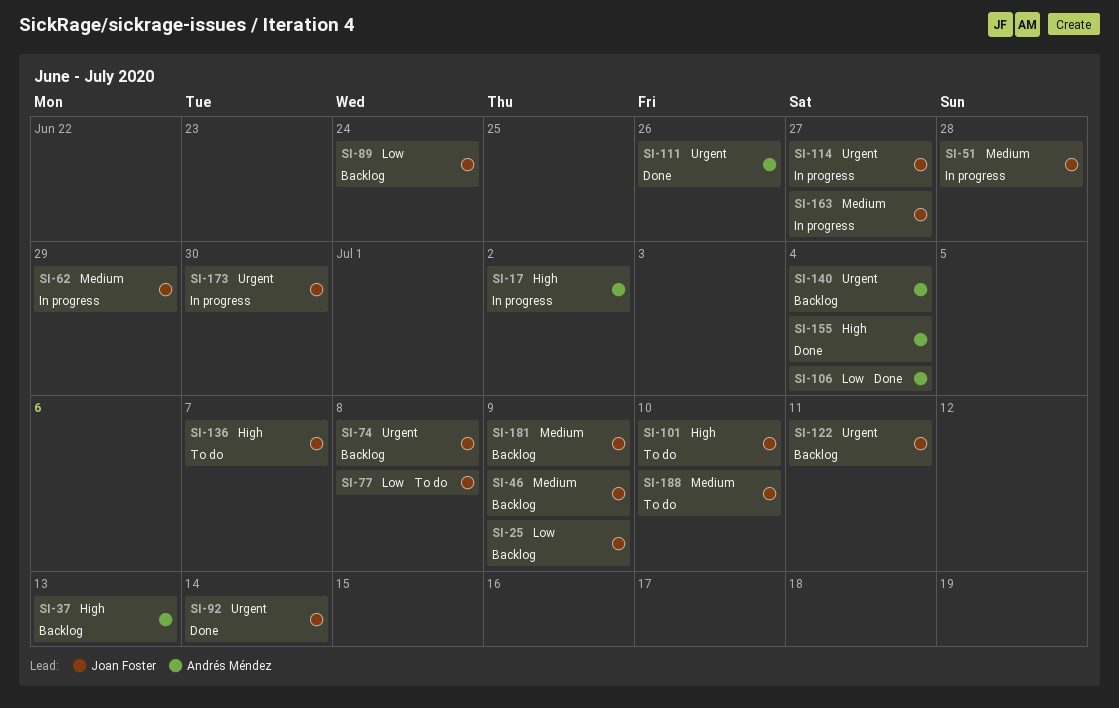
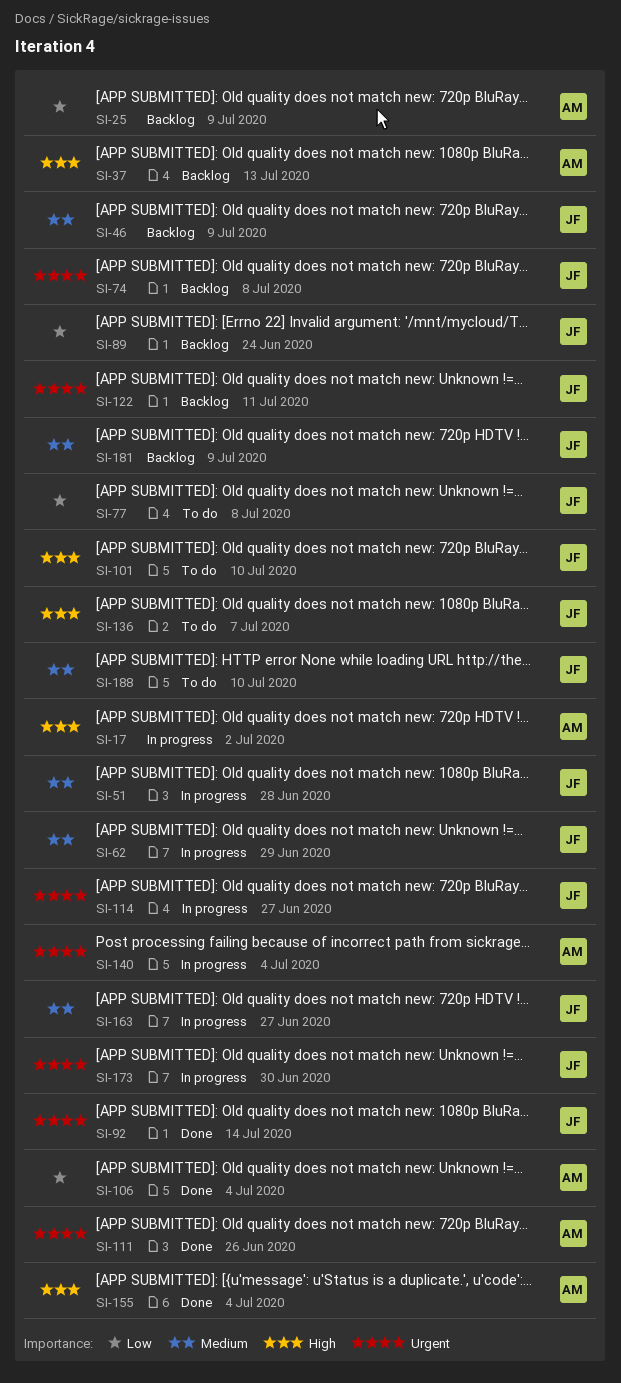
SI-25, owner: Joan Foster -> Andrés Méndez
SI-140, status: Backlog -> In progress

